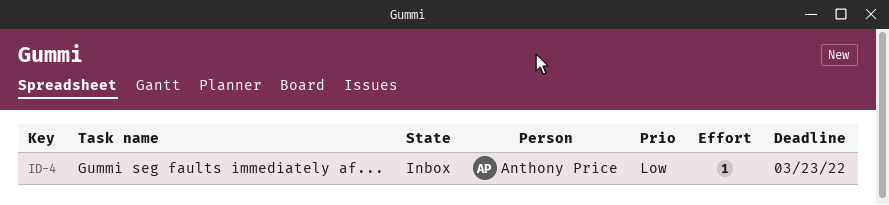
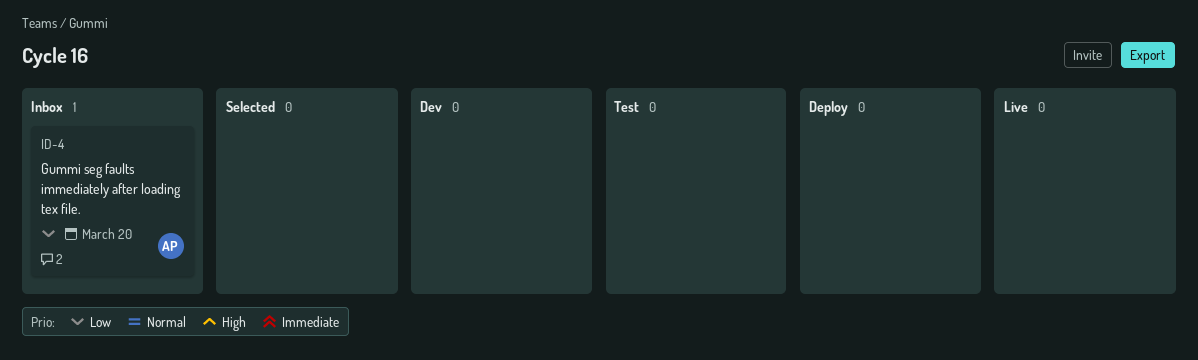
ID-4, due: Mar 23 -> Mar 20

